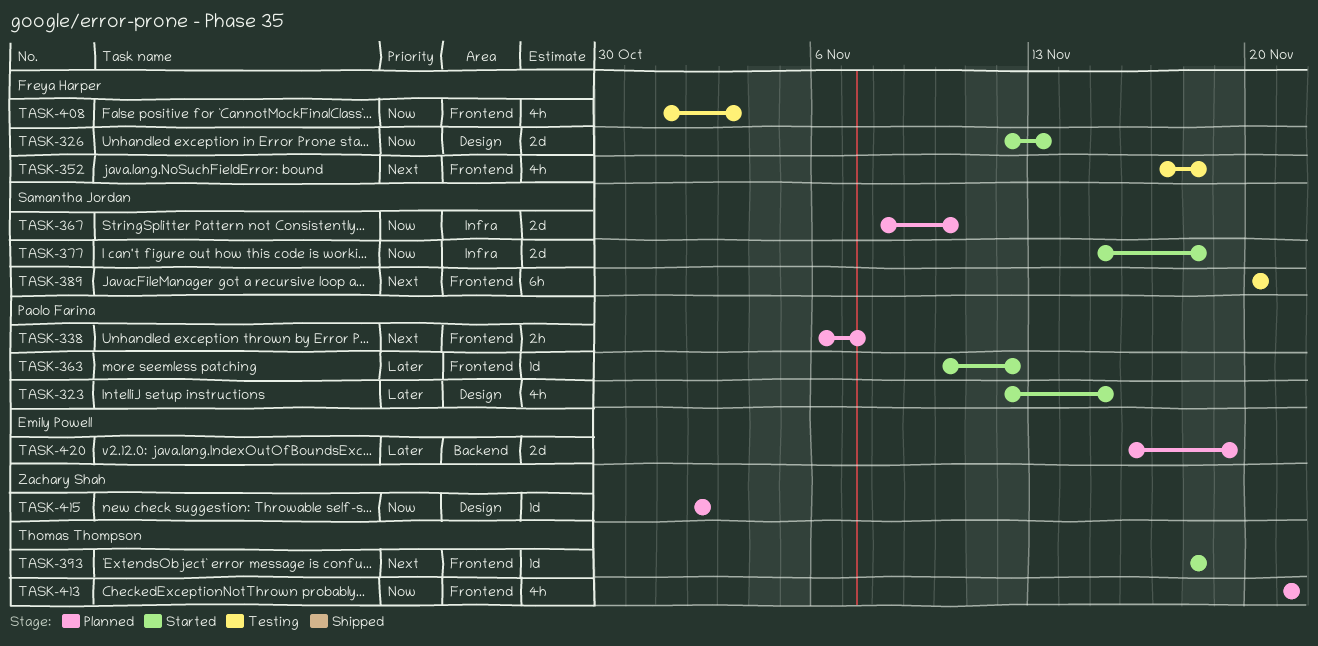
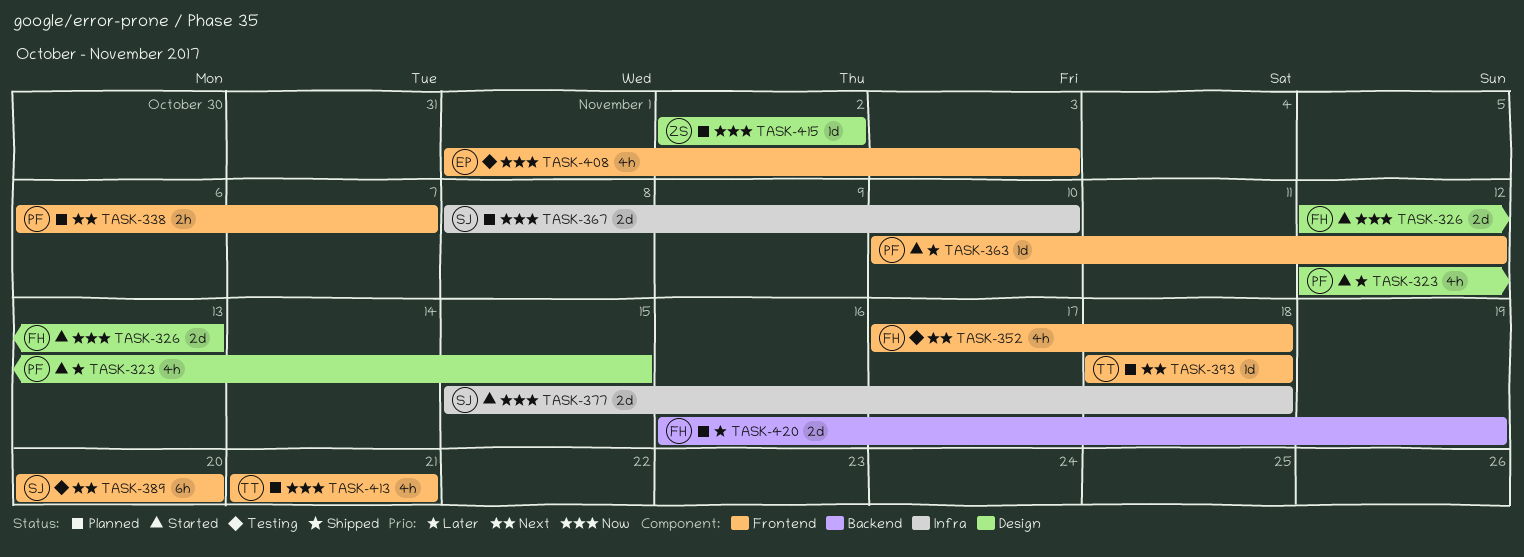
TASK-393, status: Started -> Planned
TASK-408, owner: Freya Harper -> Emily Powell
TASK-420, owner: Emily Powell -> Freya Harper

